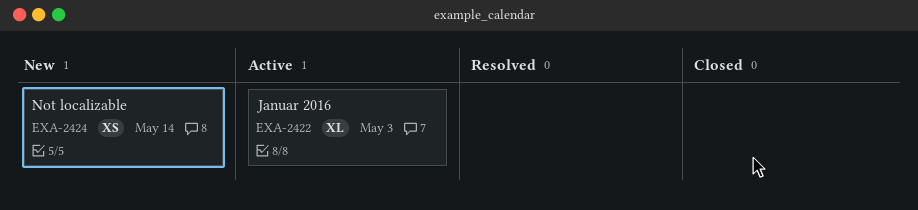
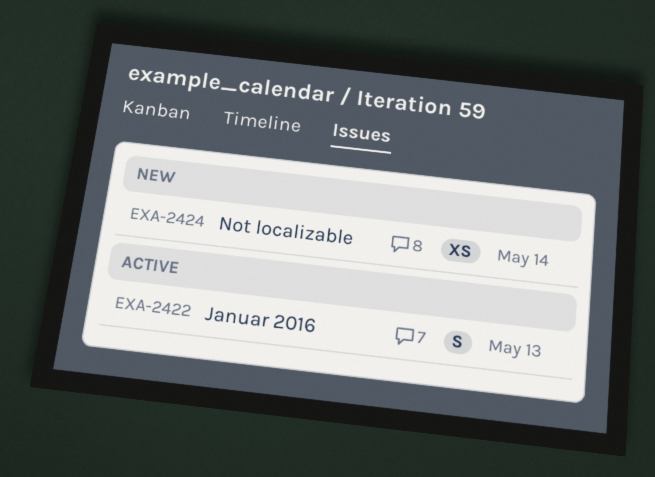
EXA-2422, estimate: XL -> S
EXA-2422, due: May 3 -> May 13

